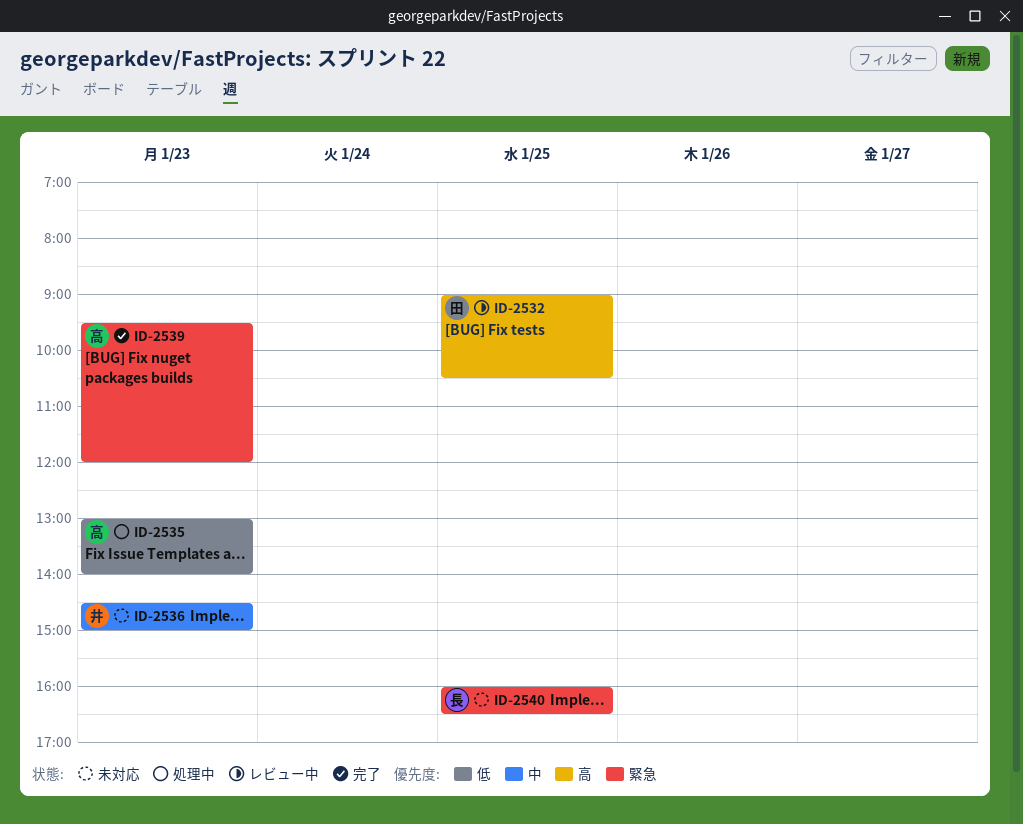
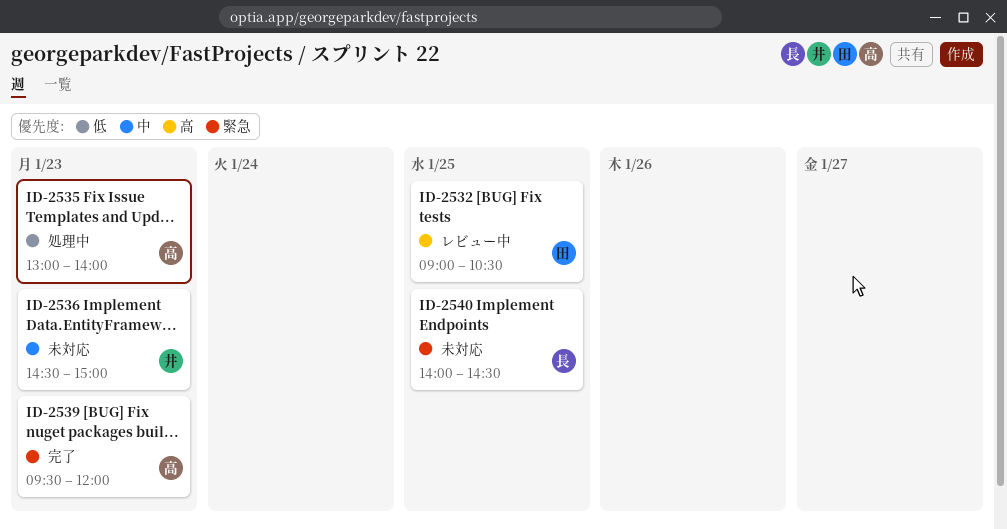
ID-2540, begins: 16:00 -> 14:00
ID-2540, ends: 16:30 -> 14:30

